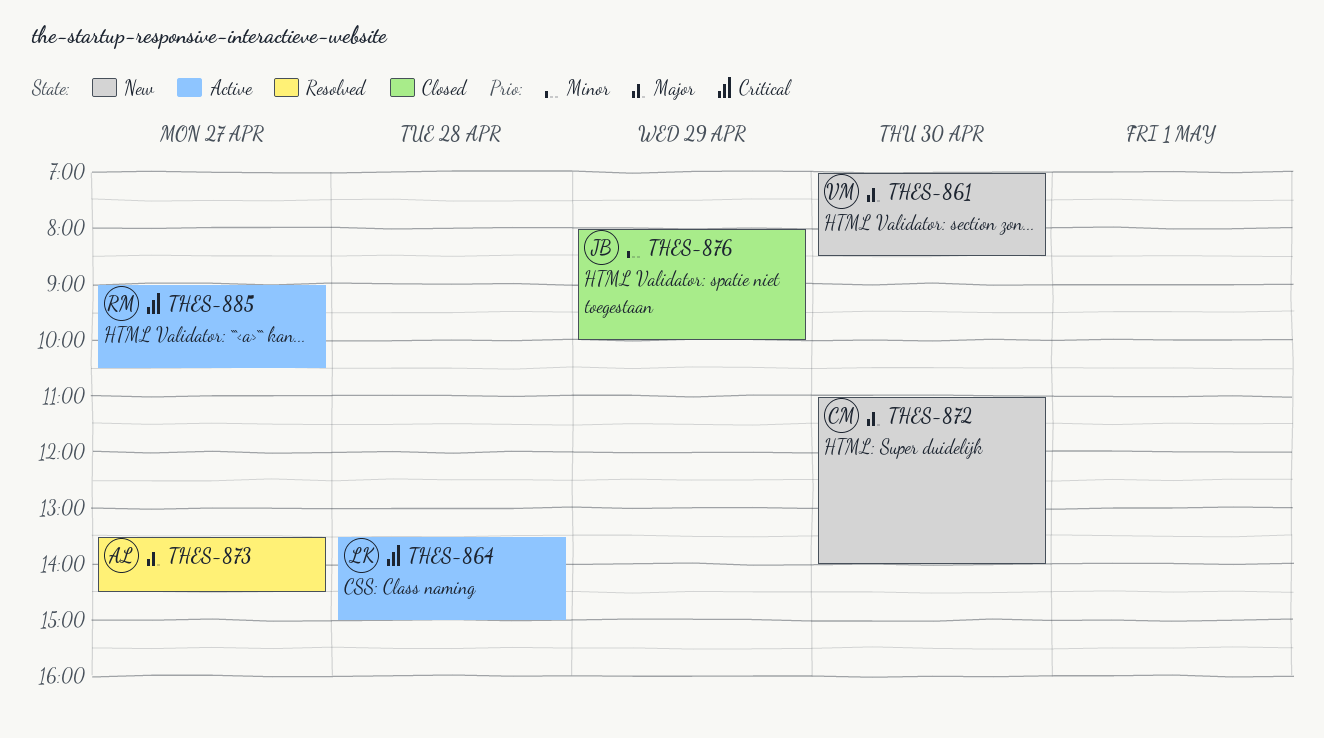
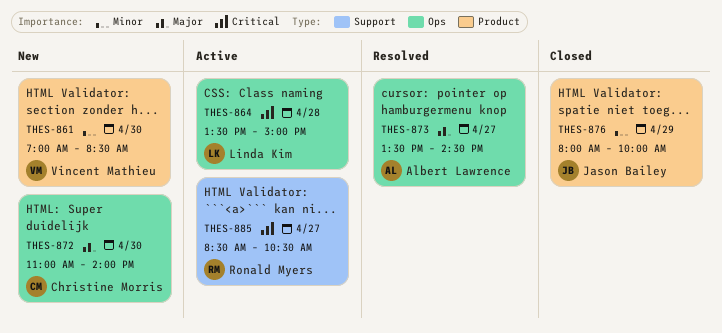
THES-861, priority: Major -> Minor
THES-885, begins: 09:00 -> 08:30

